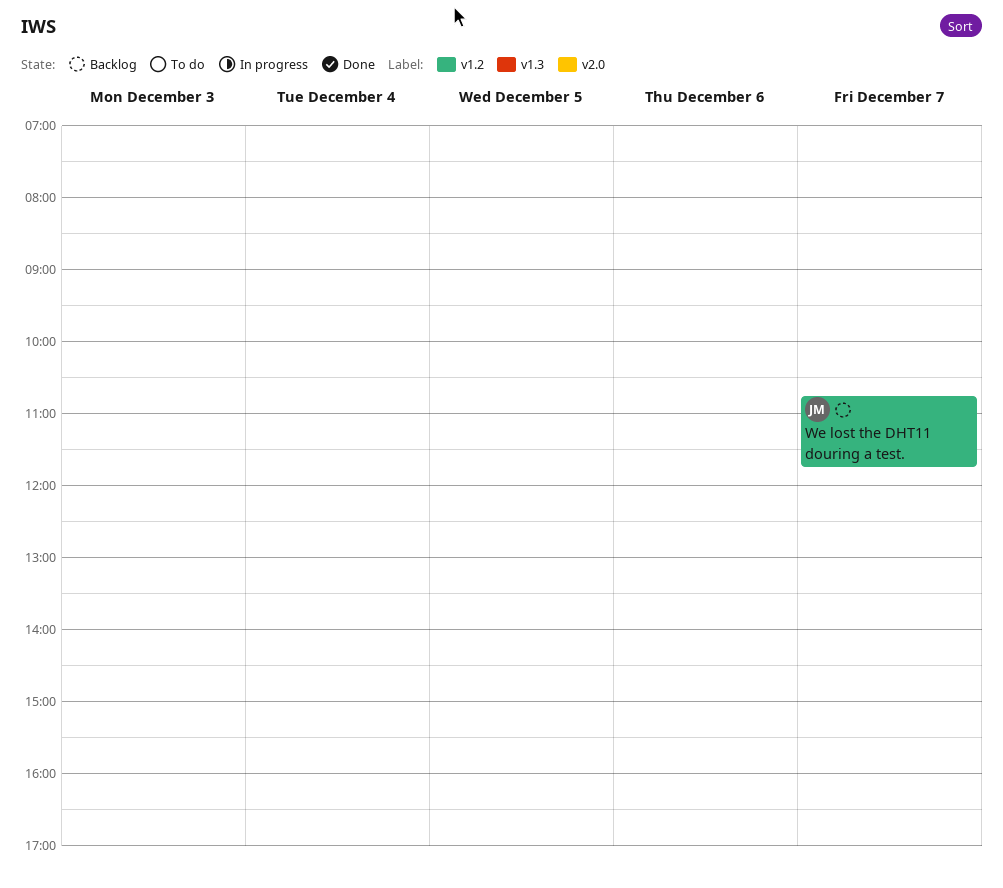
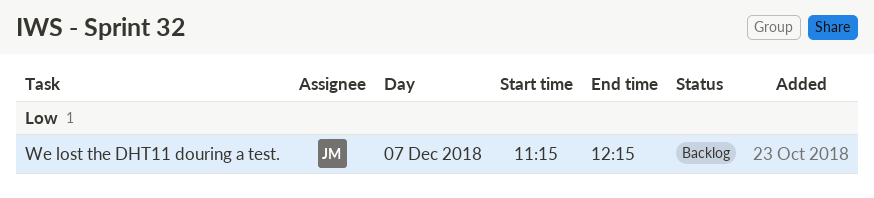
We lost the DHT11 douring a test., begins: 10:45 -> 11:15
We lost the DHT11 douring a test., ends: 11:45 -> 12:15

